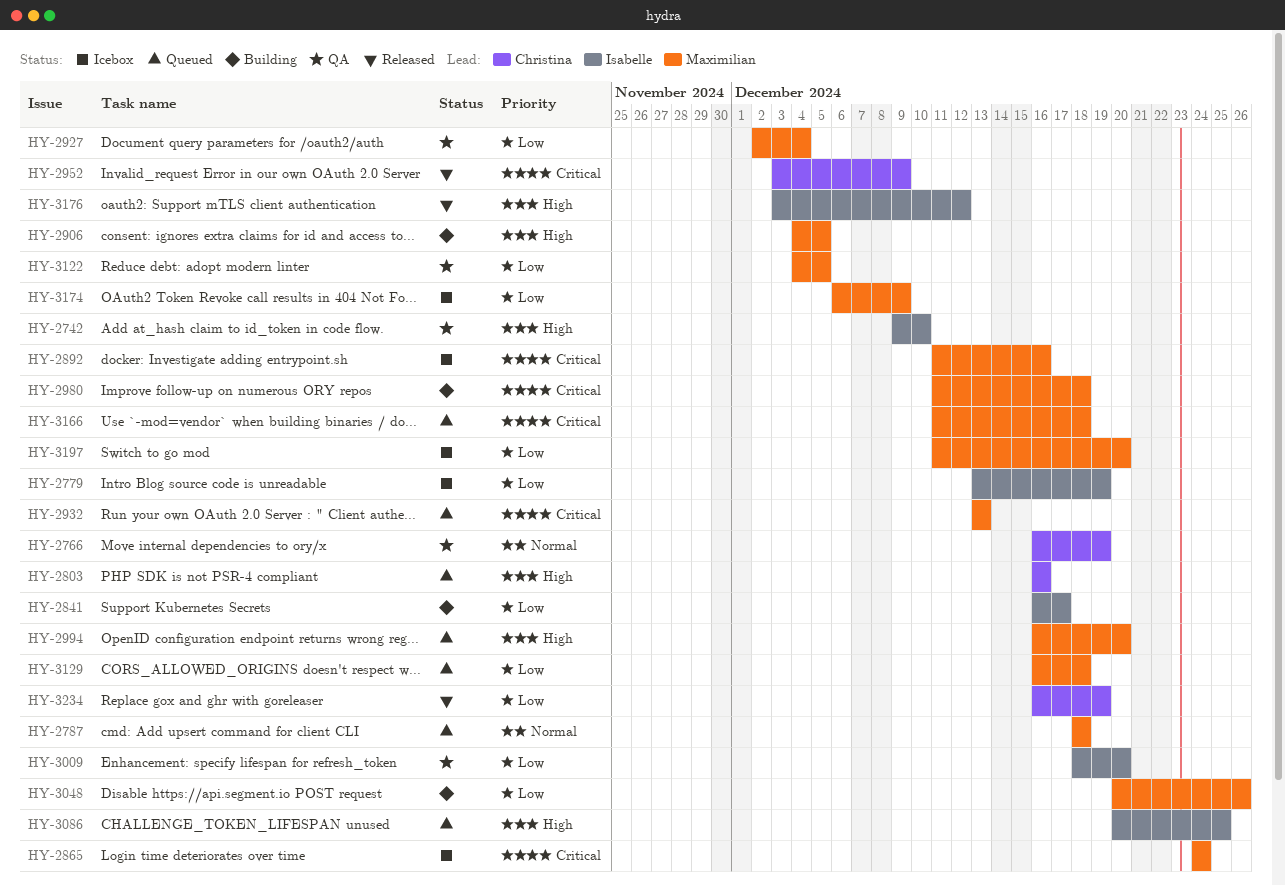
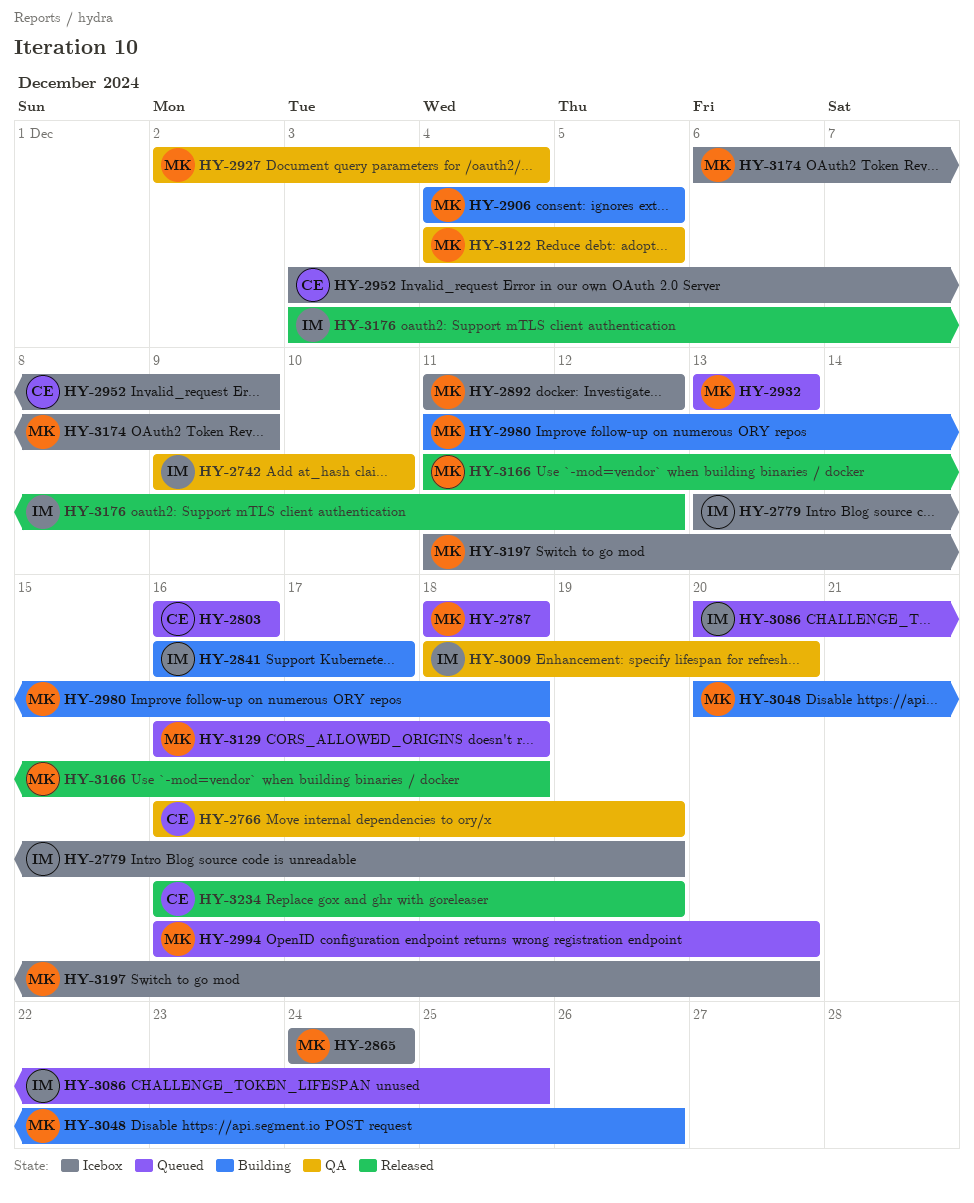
HY-2892, due: Dec 16 -> Dec 12
HY-2952, status: Released -> Icebox
HY-3166, status: Queued -> Released

